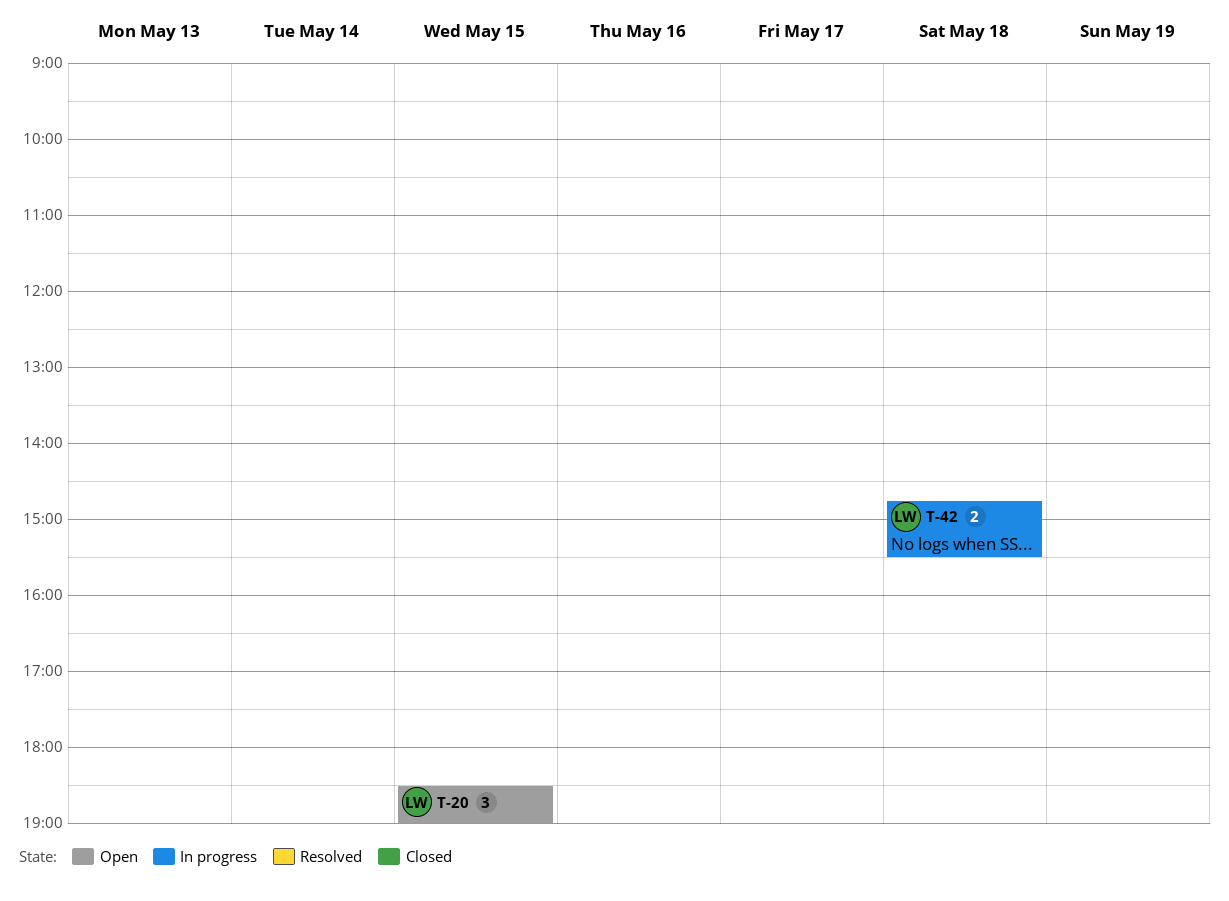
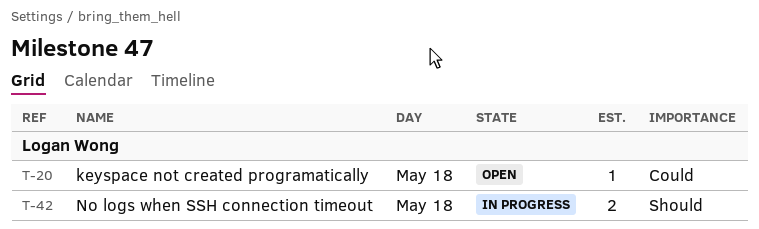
T-20, estimate: 3 -> 1
T-20, day: May 15 -> May 18

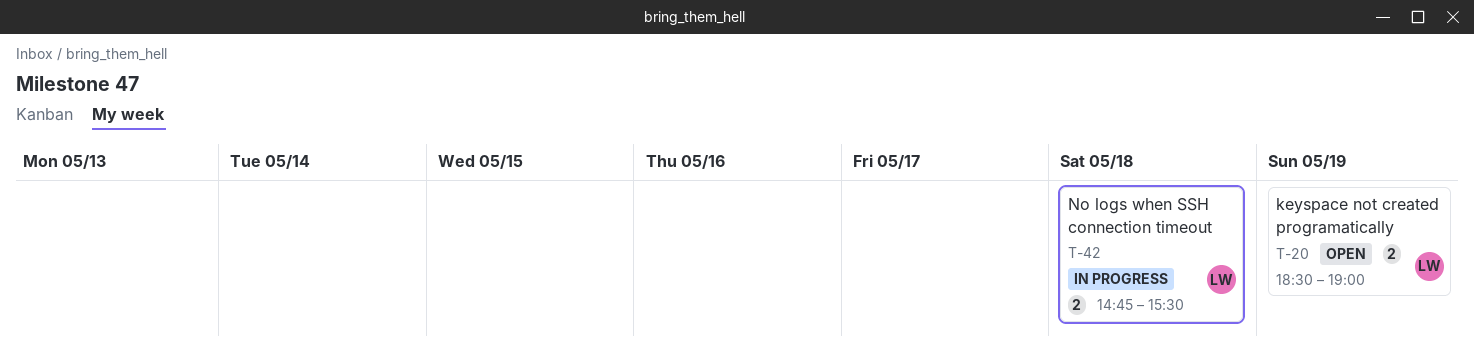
T-20, estimate: 1 -> 2
T-20, day: May 18 -> May 19

